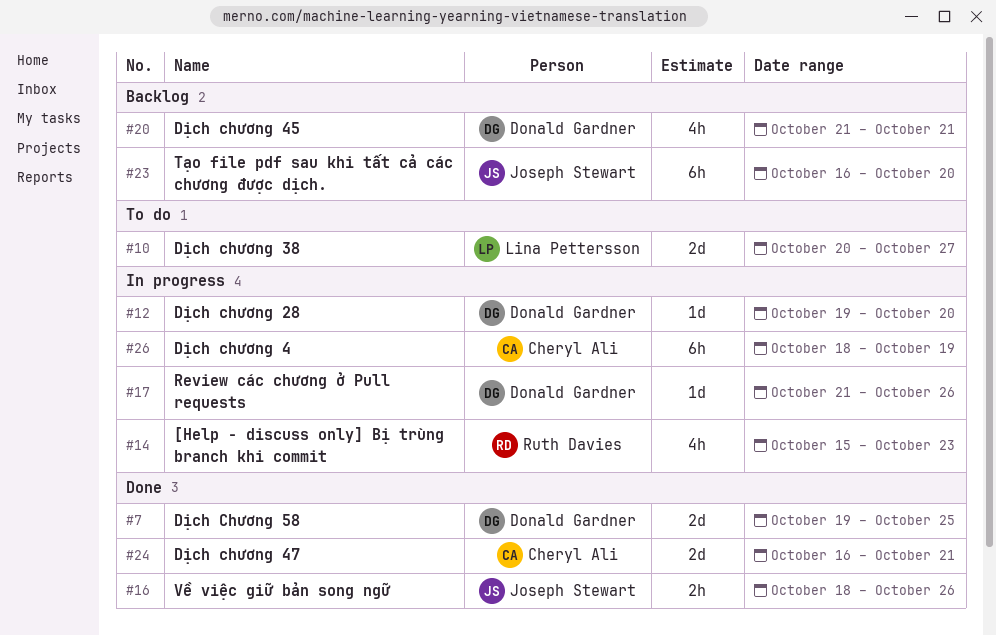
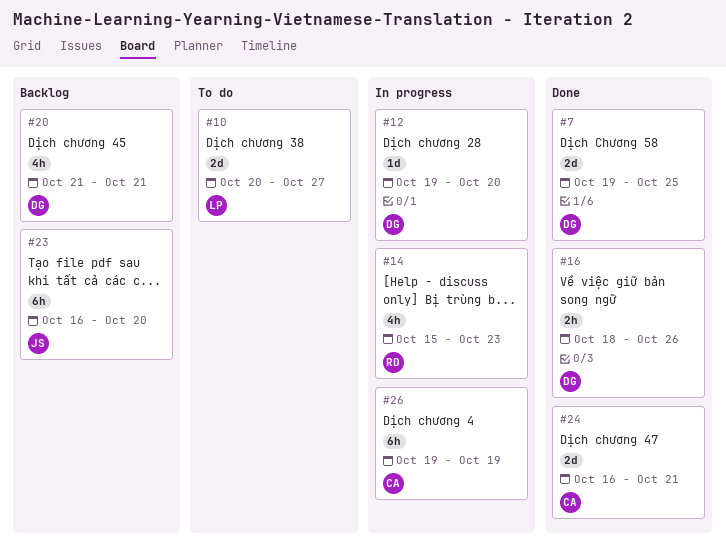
#16, owner: Joseph Stewart -> Donald Gardner
#17: present -> none
#26, start: Oct 18 -> Oct 19

